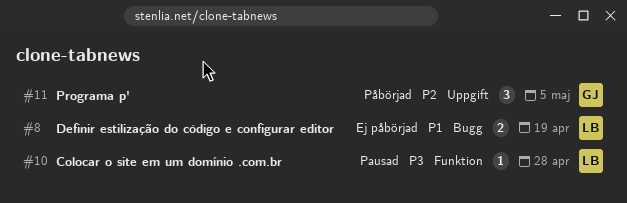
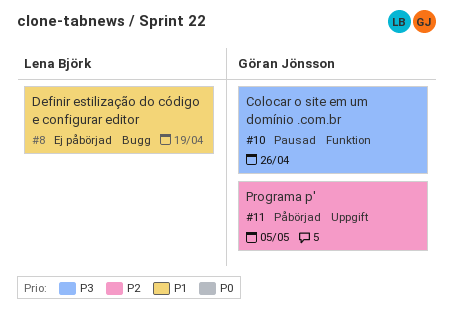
#10, owner: Lena Björk -> Göran Jönsson
#10, due: Apr 28 -> Apr 26

